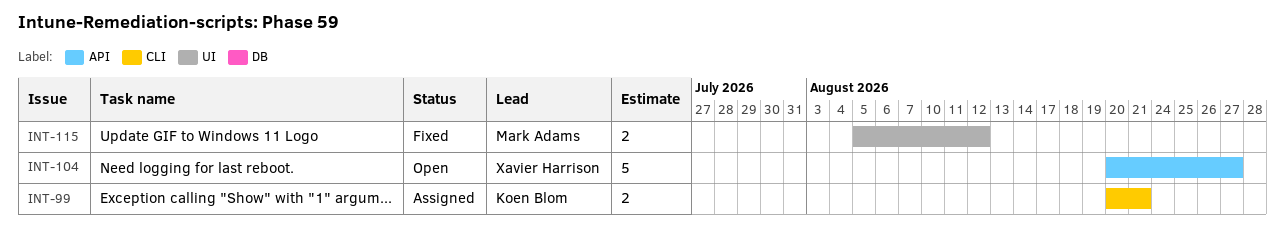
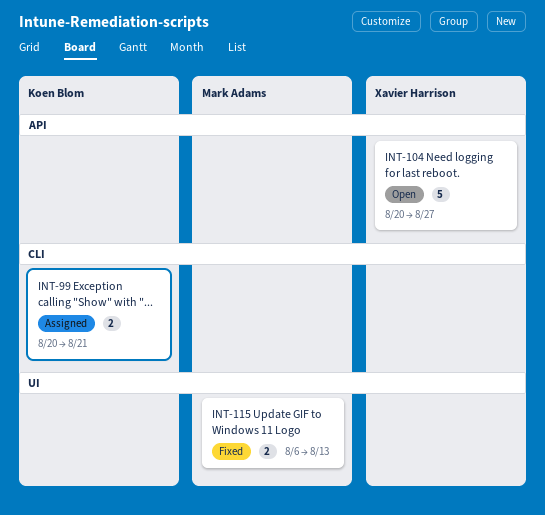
INT-115, start: Aug 5 -> Aug 6
INT-115, due: Aug 12 -> Aug 13

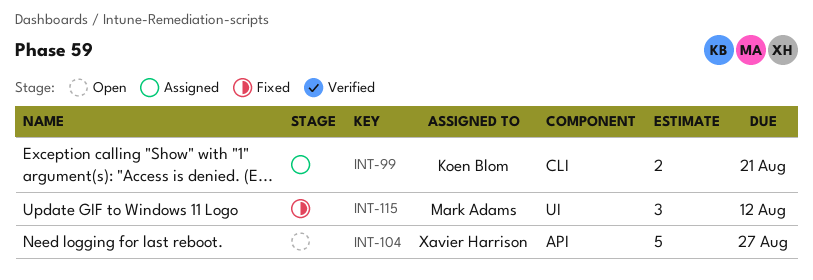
INT-115, estimate: 2 -> 3
INT-115, due: Aug 13 -> Aug 12

